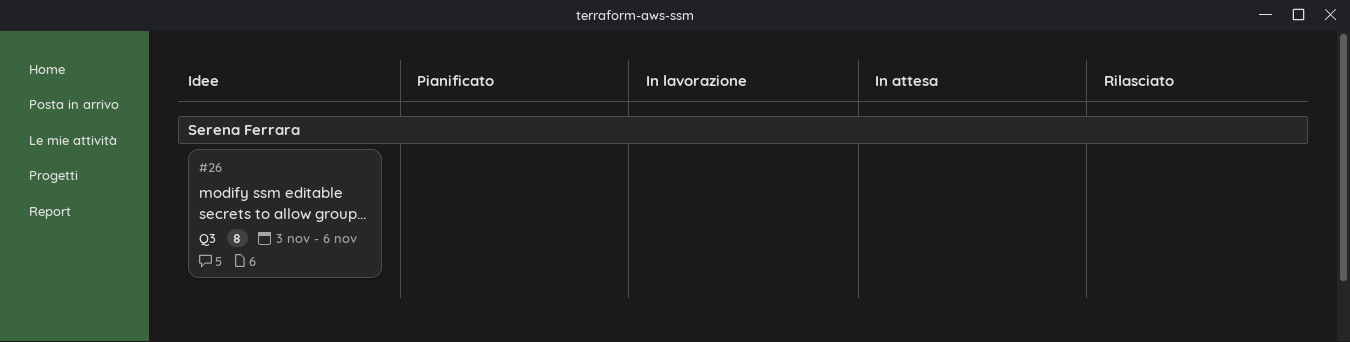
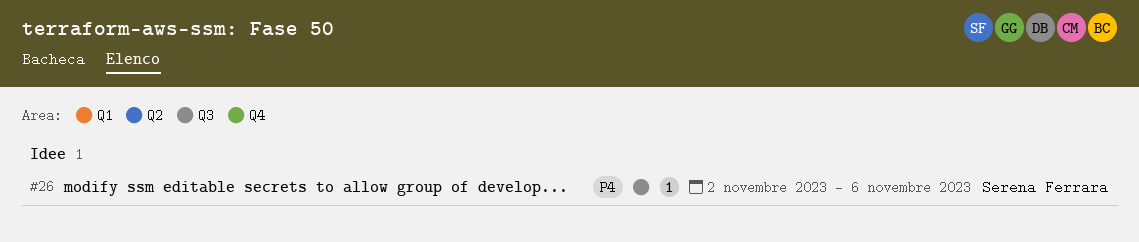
#26, estimate: 8 -> 1
#26, start: Nov 3 -> Nov 2

